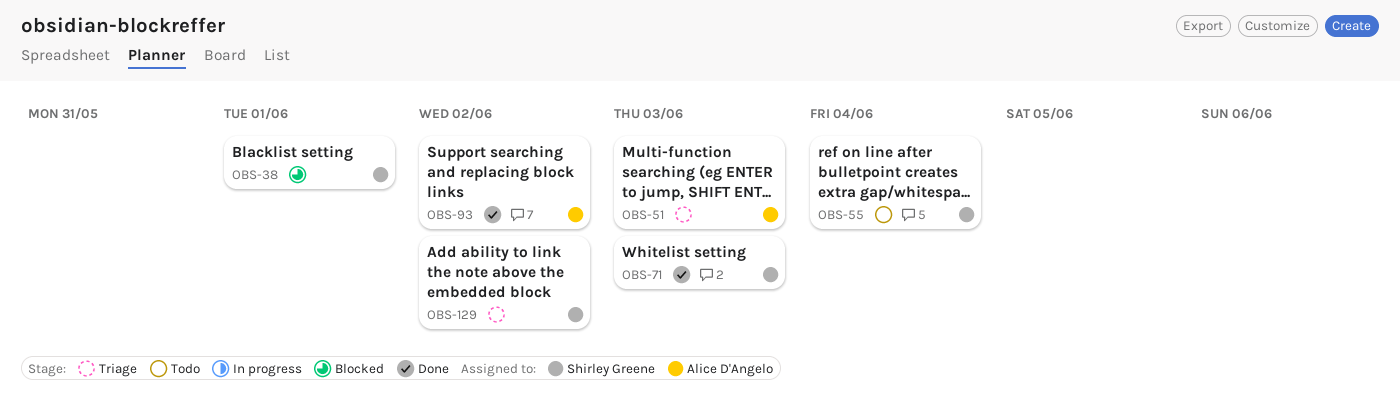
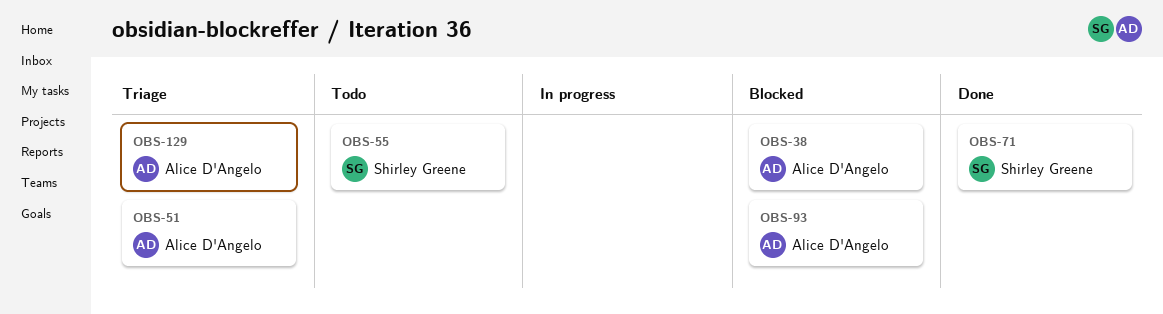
OBS-38, owner: Shirley Greene -> Alice D'Angelo
OBS-93, status: Done -> Blocked
OBS-129, owner: Shirley Greene -> Alice D'Angelo

